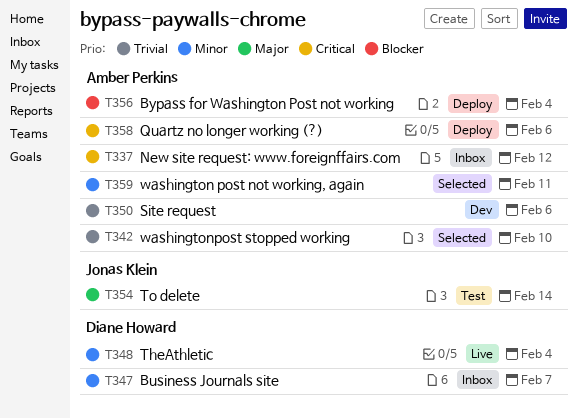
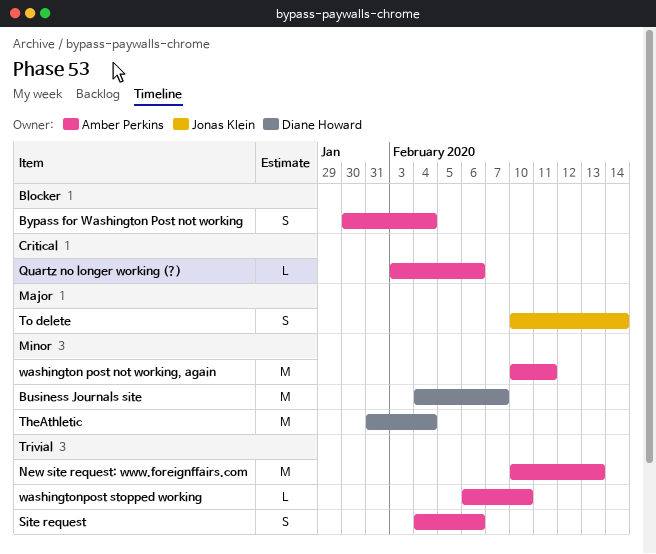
New site request: www.foreignffairs.com, priority: Critical -> Trivial
New site request: www.foreignffairs.com, due: Feb 12 -> Feb 13

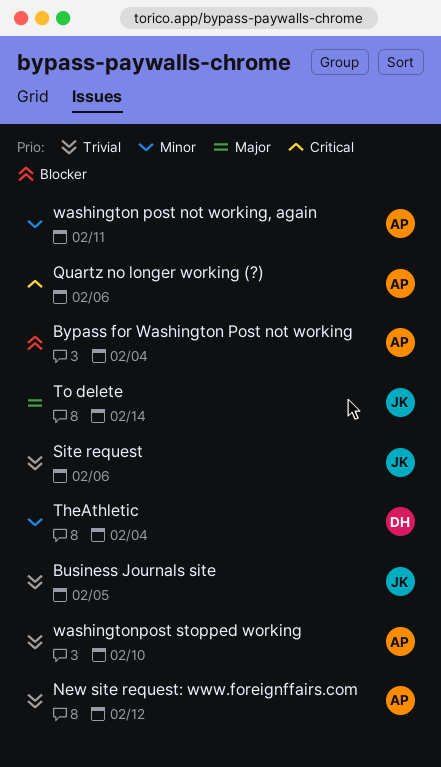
Business Journals site, owner: Diane Howard -> Jonas Klein
Business Journals site, priority: Minor -> Trivial
Business Journals site, due: Feb 7 -> Feb 5
New site request: www.foreignffairs.com, due: Feb 13 -> Feb 12
Site request, owner: Amber Perkins -> Jonas Klein

